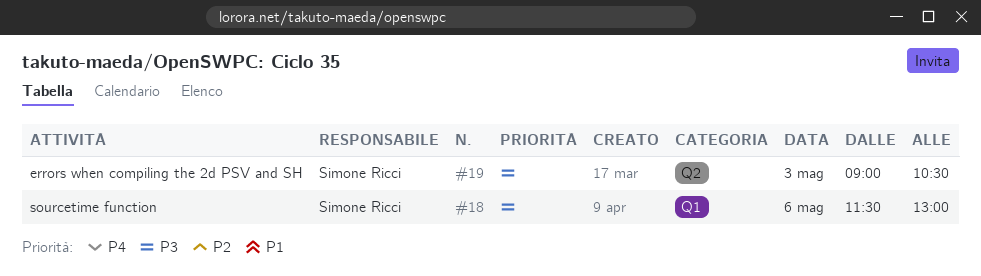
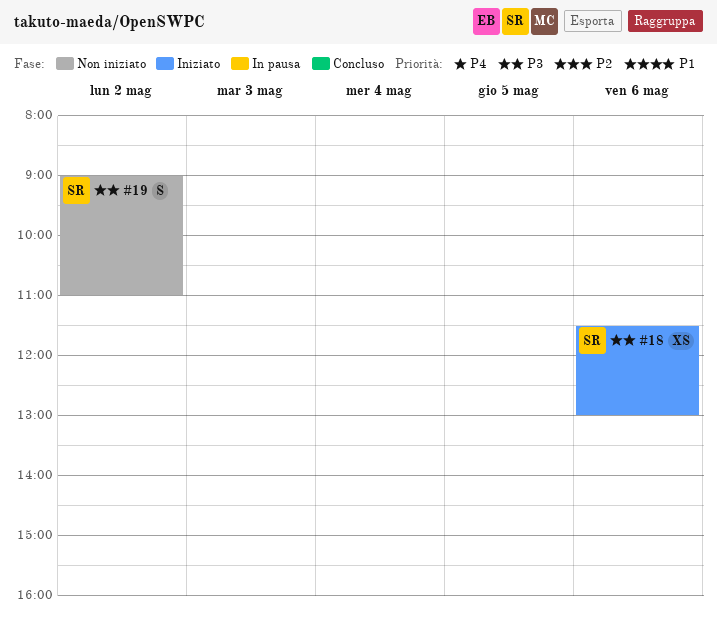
#19, day: May 3 -> May 2
#19, ends: 10:30 -> 11:00

